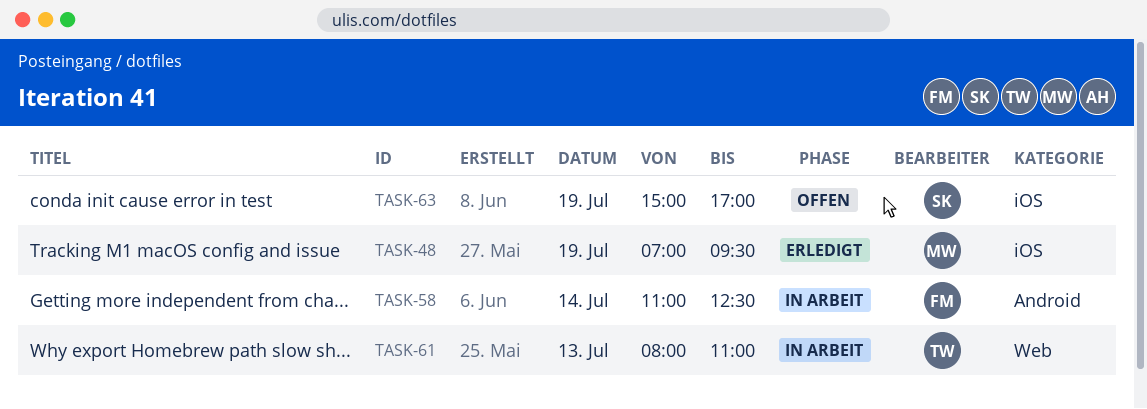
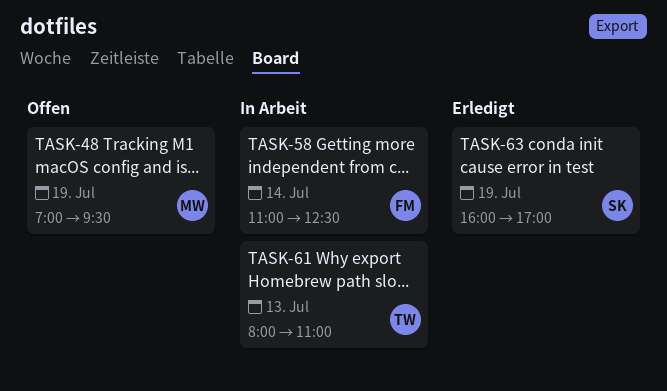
TASK-48, status: Erledigt -> Offen
TASK-63, status: Offen -> Erledigt
TASK-63, begins: 15:00 -> 16:00

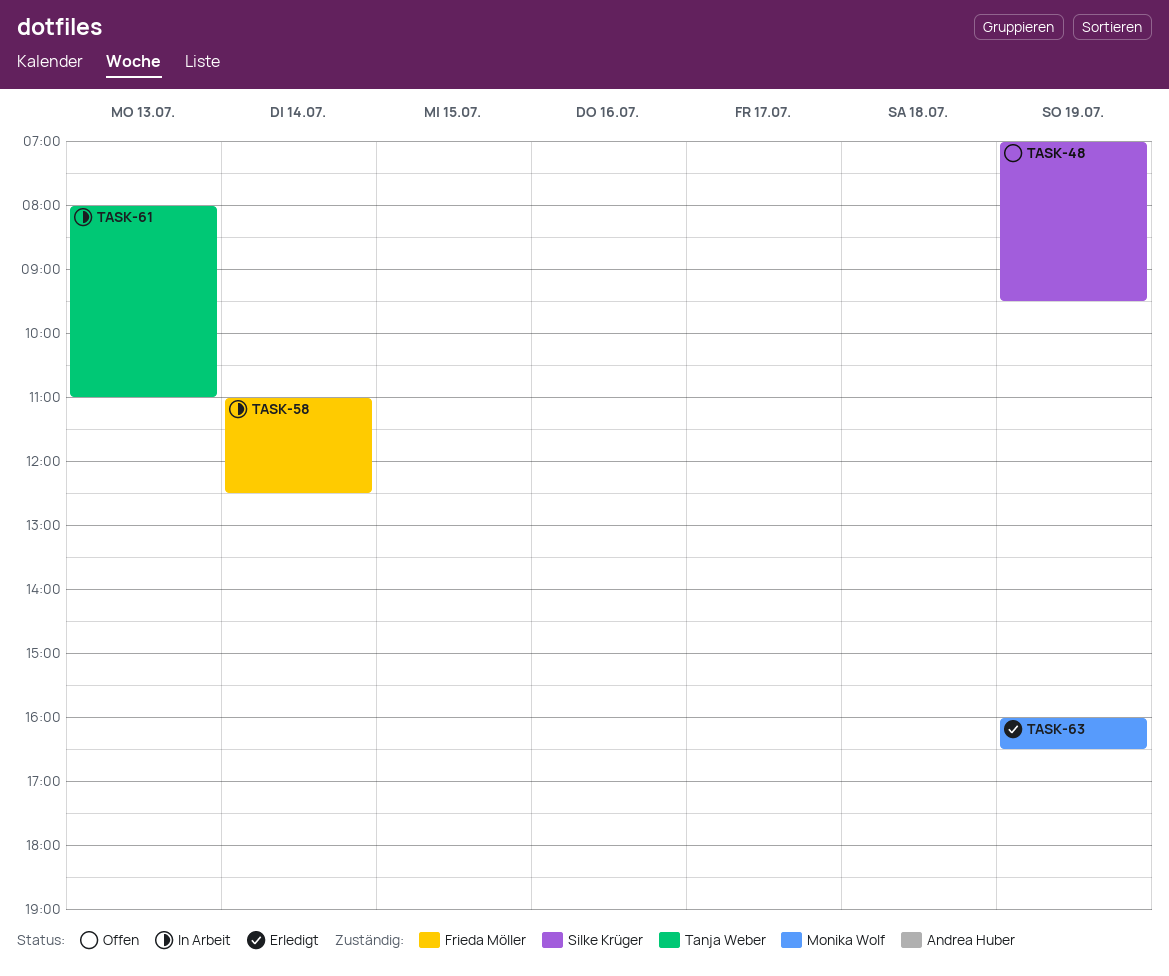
TASK-48, owner: Monika Wolf -> Silke Krüger
TASK-63, owner: Silke Krüger -> Monika Wolf
TASK-63, ends: 17:00 -> 16:30

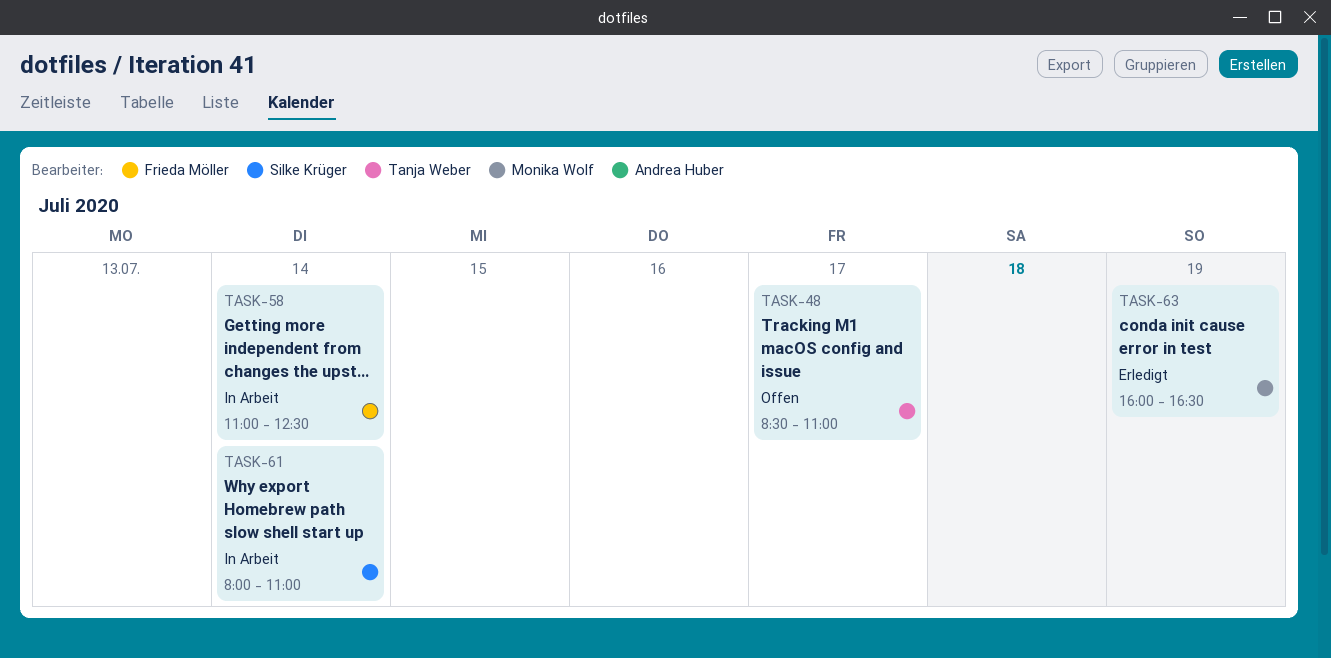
TASK-48, owner: Silke Krüger -> Tanja Weber
TASK-48, day: Jul 19 -> Jul 17
TASK-48, begins: 07:00 -> 08:30
TASK-48, ends: 09:30 -> 11:00
TASK-61, owner: Tanja Weber -> Silke Krüger
TASK-61, day: Jul 13 -> Jul 14

